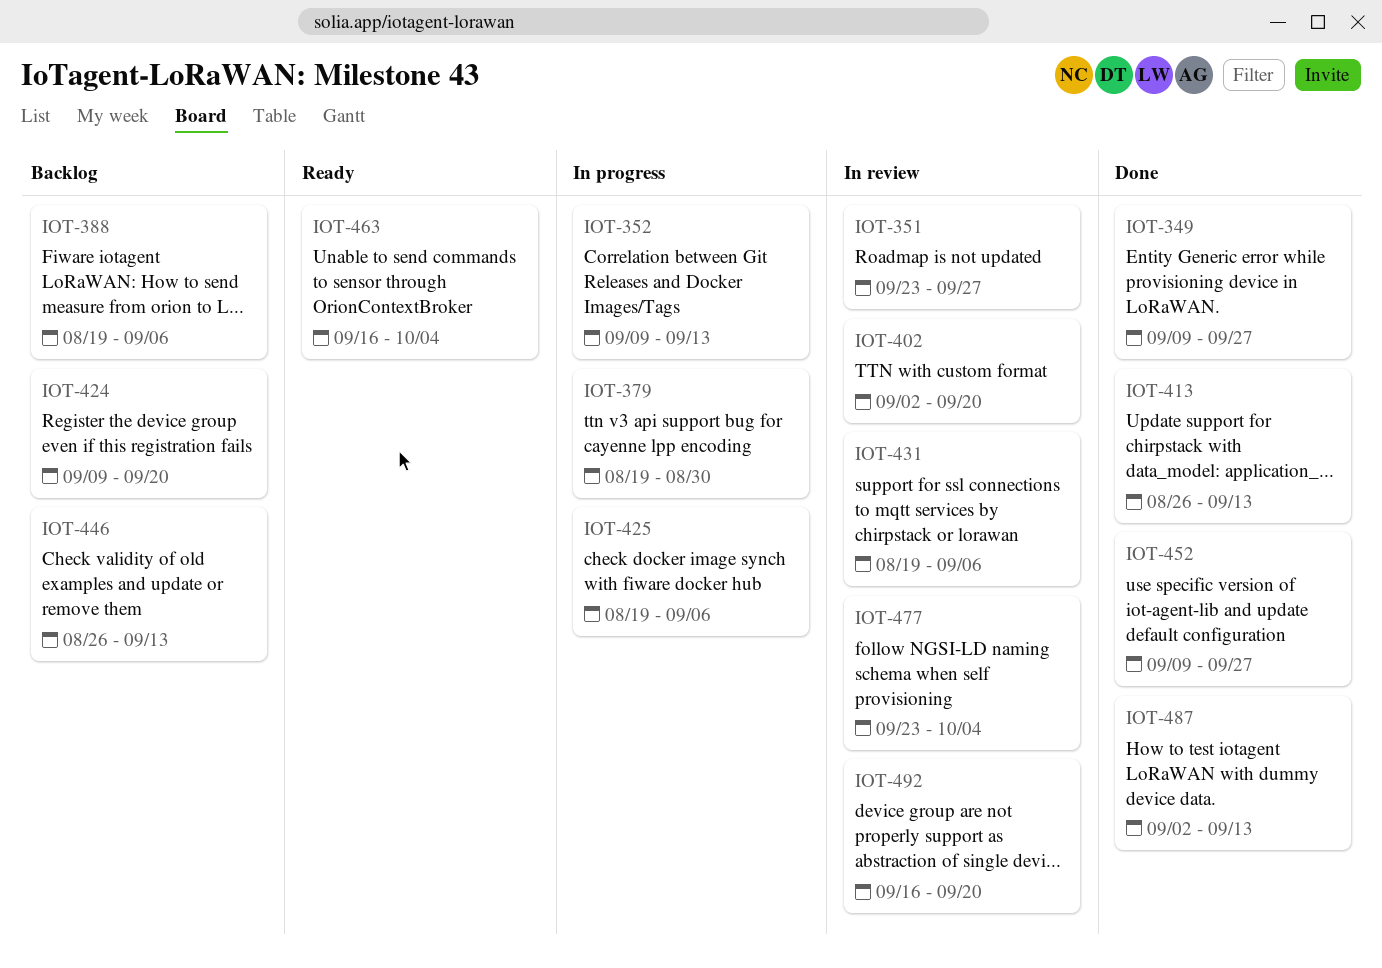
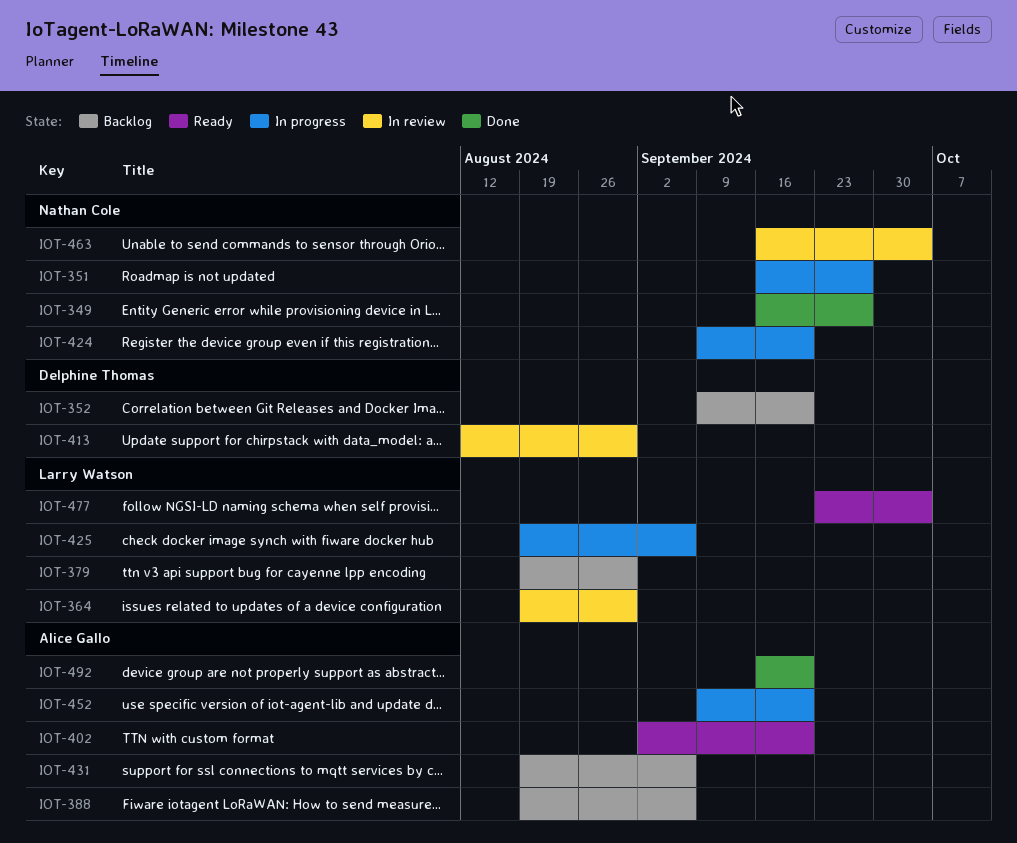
IOT-349, start: Sep 9 -> Sep 16
IOT-351, status: In review -> In progress
IOT-351, start: Sep 23 -> Sep 16
IOT-352, status: In progress -> Backlog
IOT-352, due: Sep 13 -> Sep 20
IOT-364: none -> present
IOT-379, status: In progress -> Backlog
IOT-402, status: In review -> Ready
IOT-413, status: Done -> In review
IOT-413, start: Aug 26 -> Aug 12
IOT-413, due: Sep 13 -> Aug 30
IOT-424, status: Backlog -> In progress
IOT-431, status: In review -> Backlog
IOT-446: present -> none
IOT-452, status: Done -> In progress
IOT-452, due: Sep 27 -> Sep 20
IOT-463, status: Ready -> In review
IOT-477, status: In review -> Ready
IOT-487: present -> none
IOT-492, status: In review -> Done

